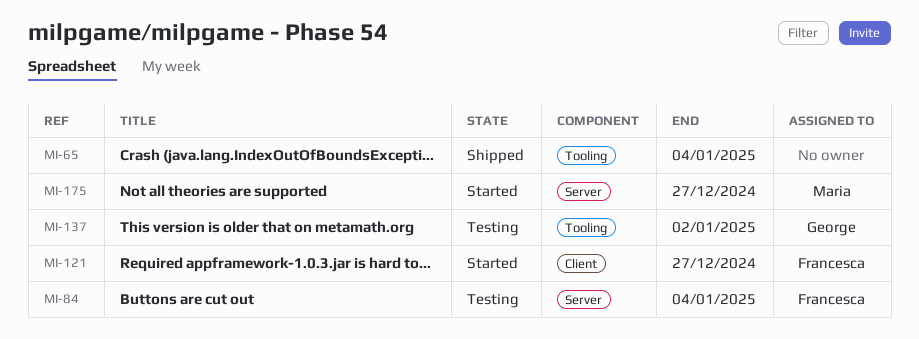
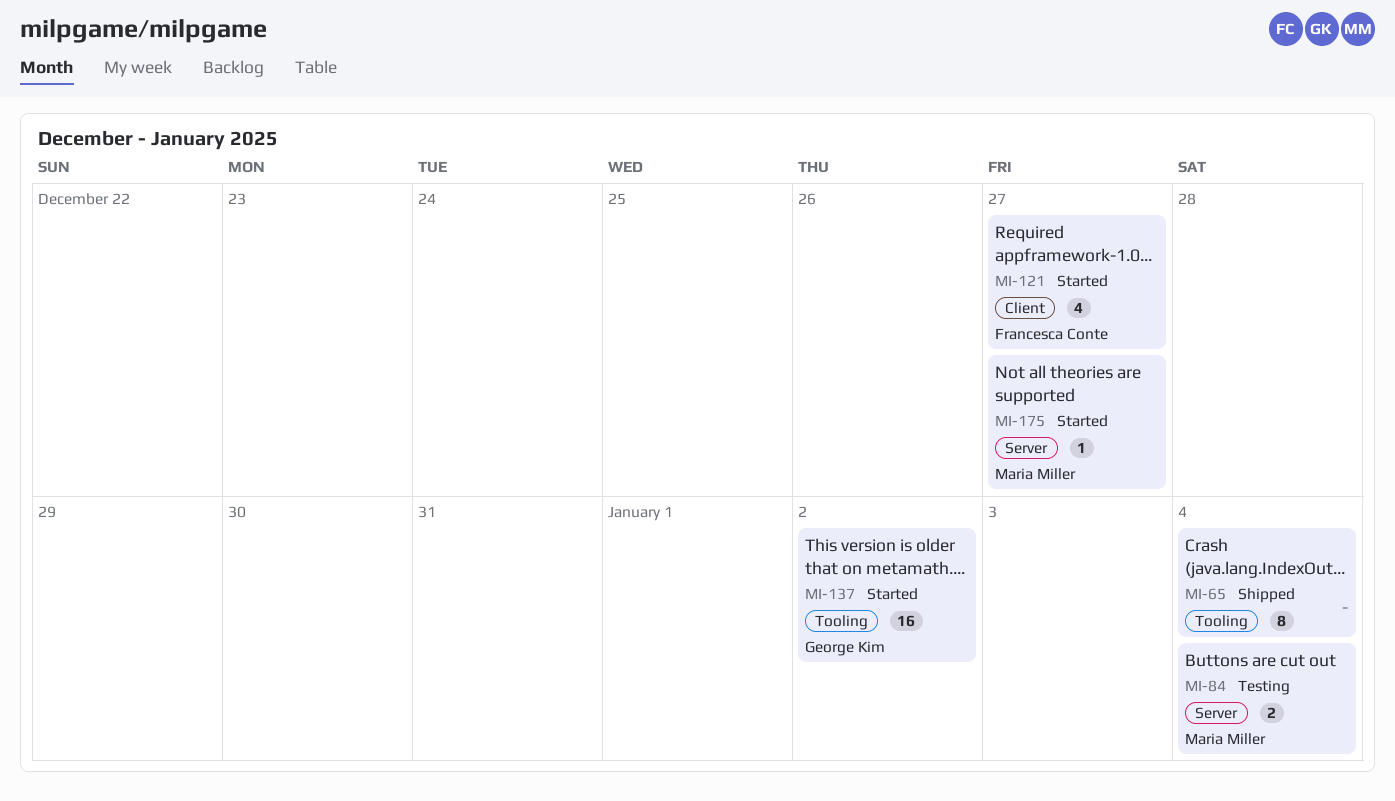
MI-84, owner: Francesca Conte -> Maria Miller
MI-137, status: Testing -> Started

